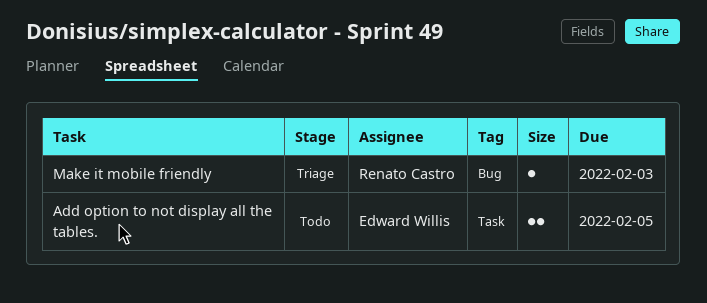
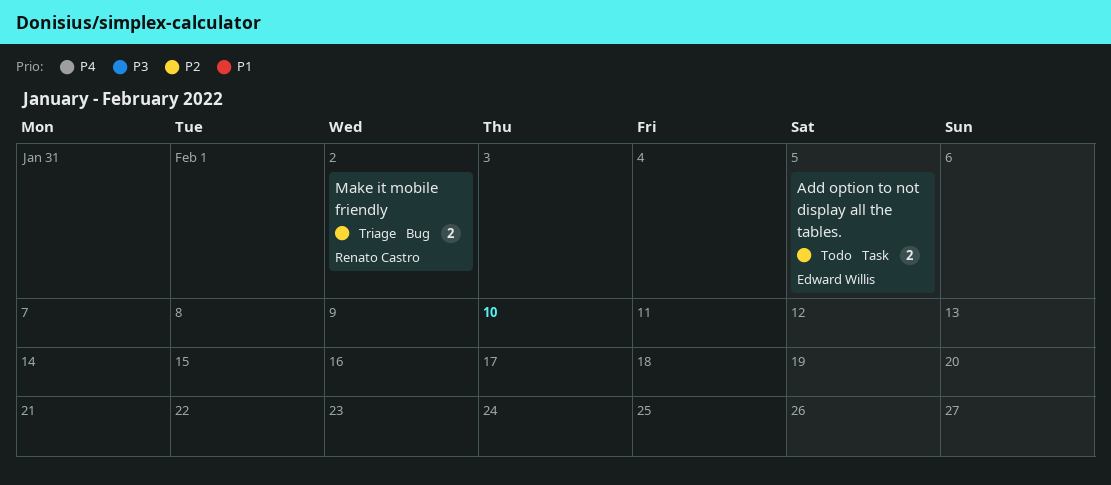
Make it mobile friendly, estimate: 1 -> 2
Make it mobile friendly, due: Feb 3 -> Feb 2

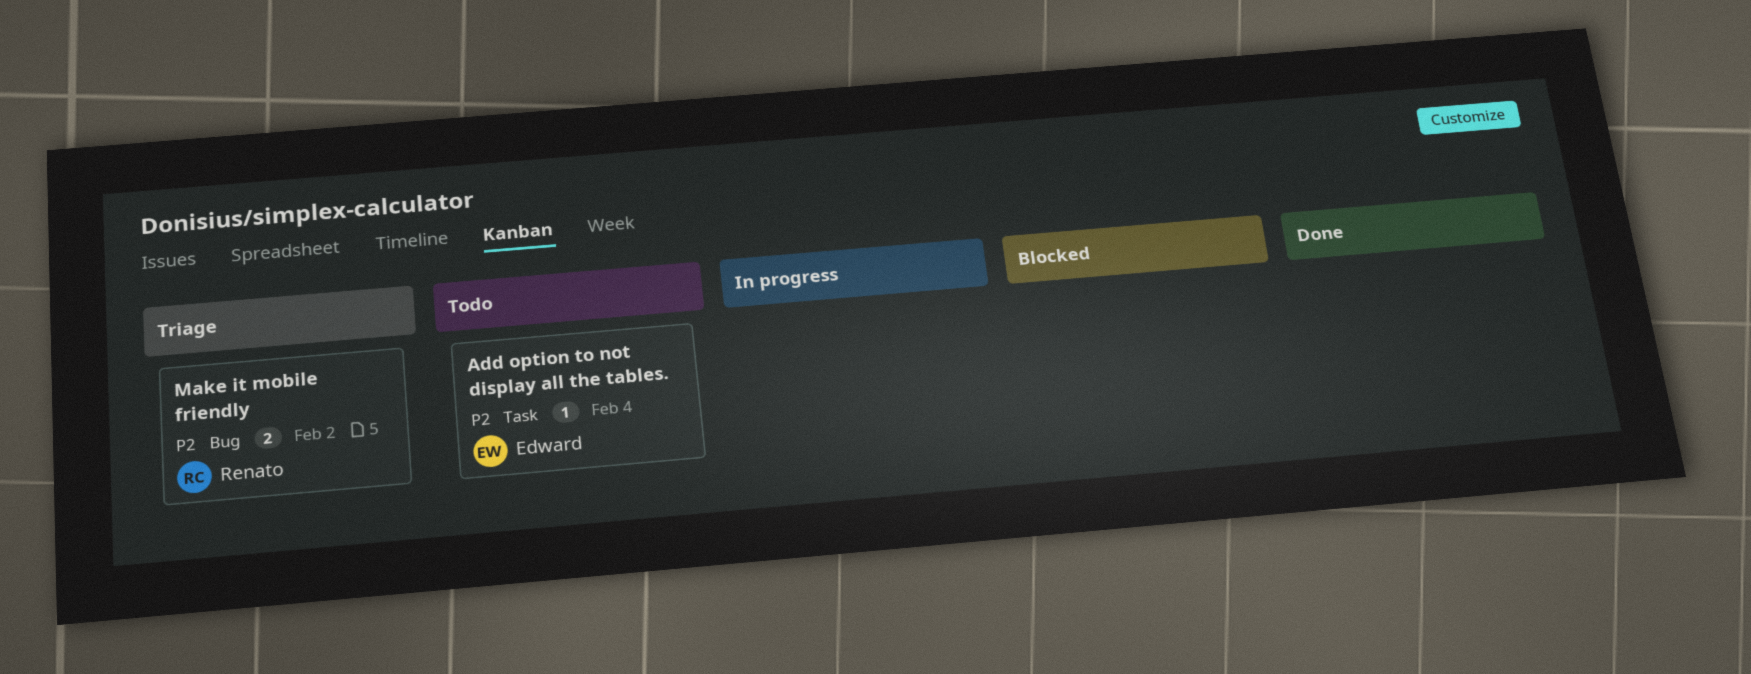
Add option to not display all the tables., estimate: 2 -> 1
Add option to not display all the tables., due: Feb 5 -> Feb 4

